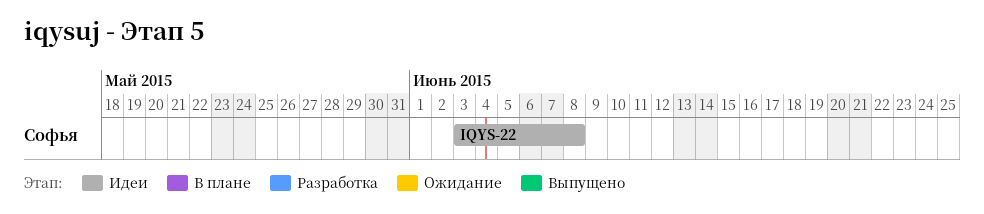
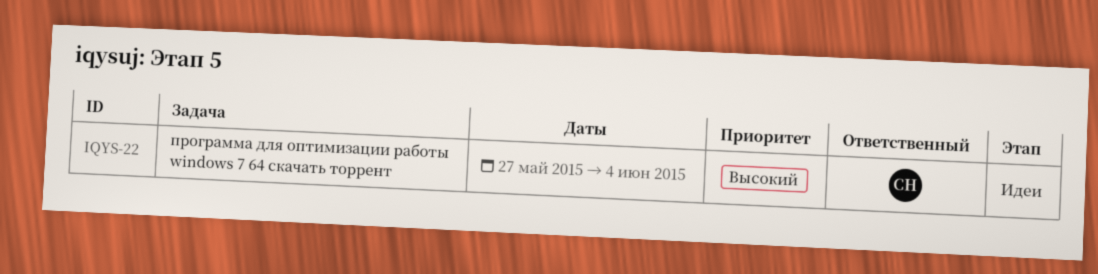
IQYS-22, start: Jun 3 -> May 27
IQYS-22, due: Jun 8 -> Jun 4

